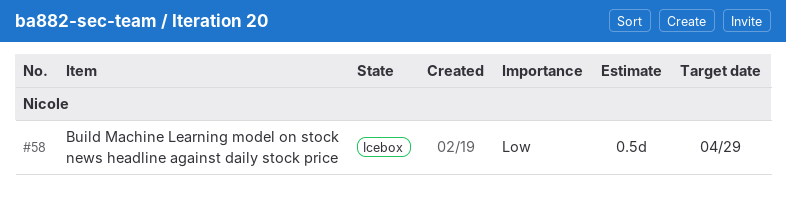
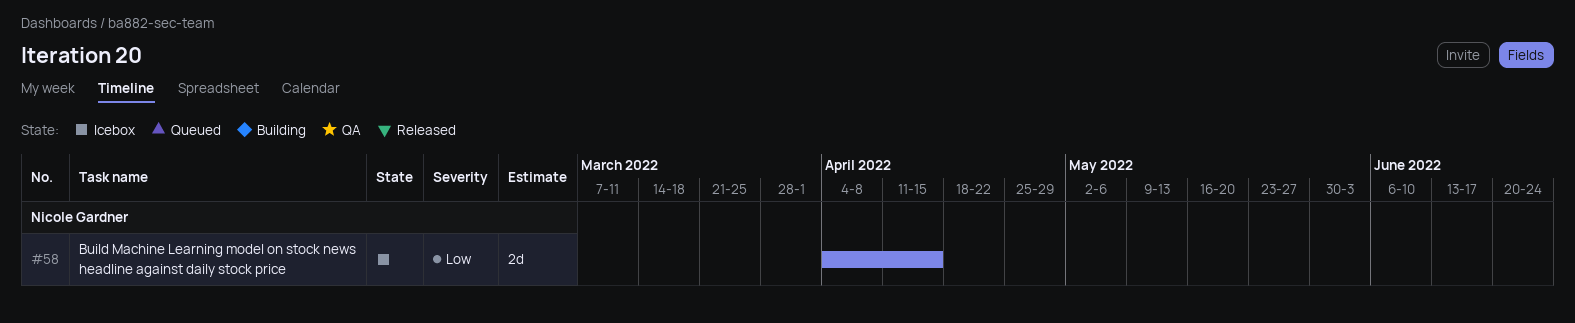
#58, estimate: 0.5d -> 2d
#58, due: Apr 29 -> Apr 15

